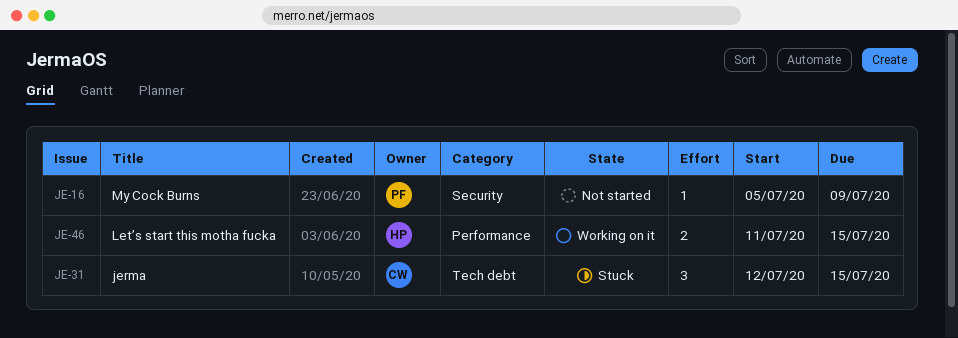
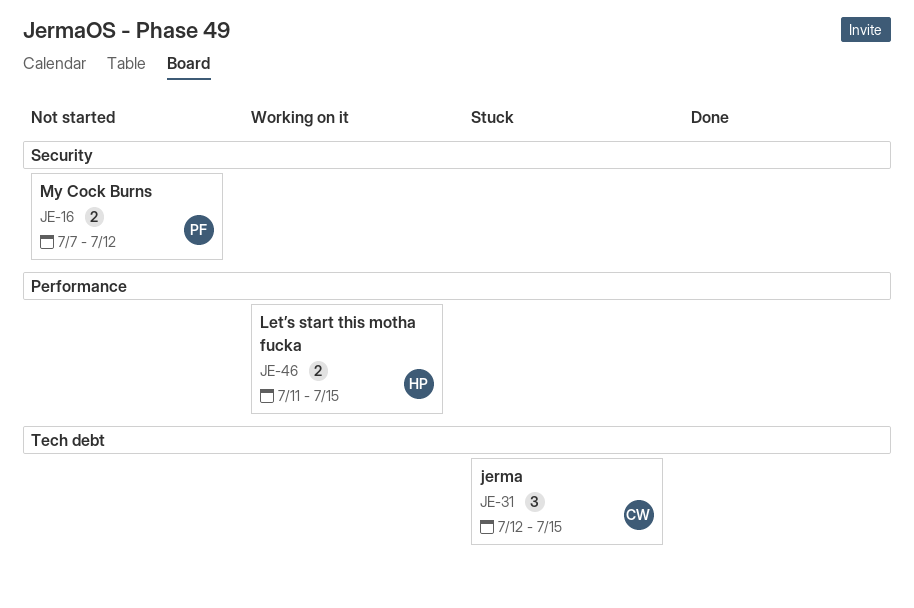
JE-16, estimate: 1 -> 2
JE-16, start: Jul 5 -> Jul 7
JE-16, due: Jul 9 -> Jul 12

